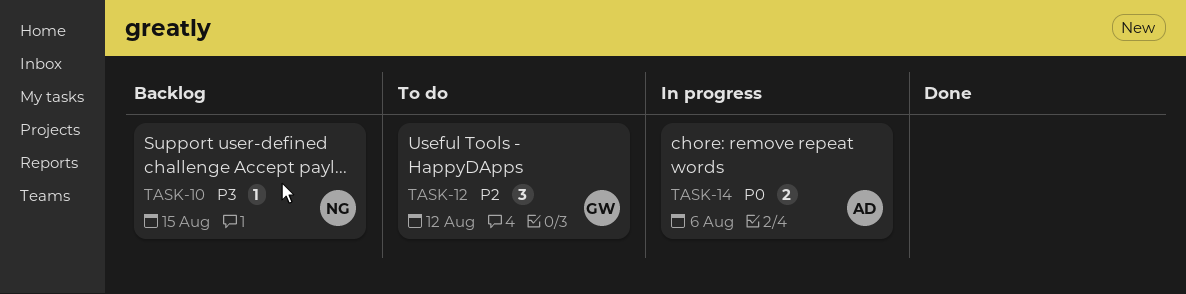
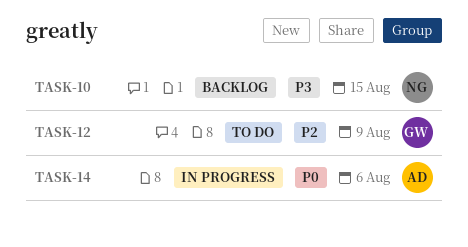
TASK-12, due: Aug 12 -> Aug 9

